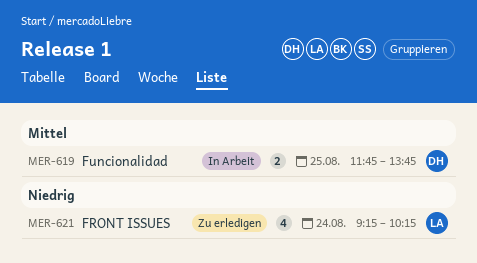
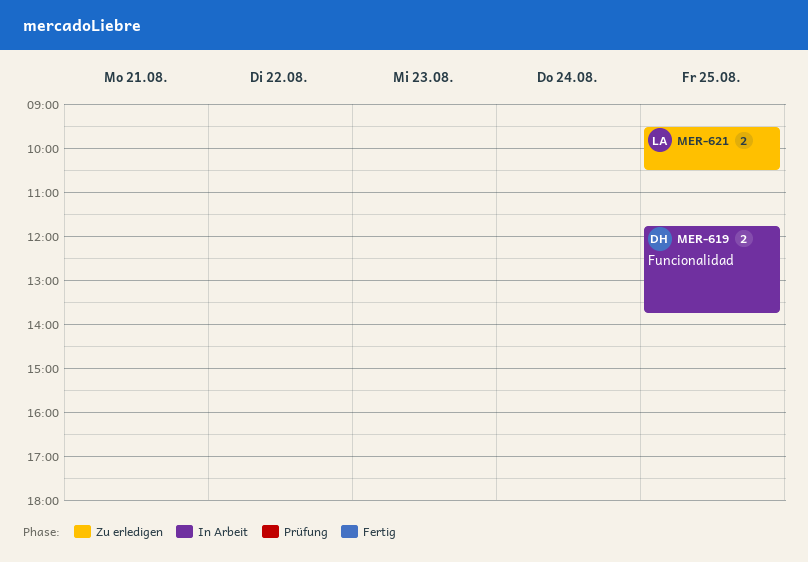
MER-621, estimate: 4 -> 2
MER-621, day: Aug 24 -> Aug 25
MER-621, begins: 09:15 -> 09:30
MER-621, ends: 10:15 -> 10:30

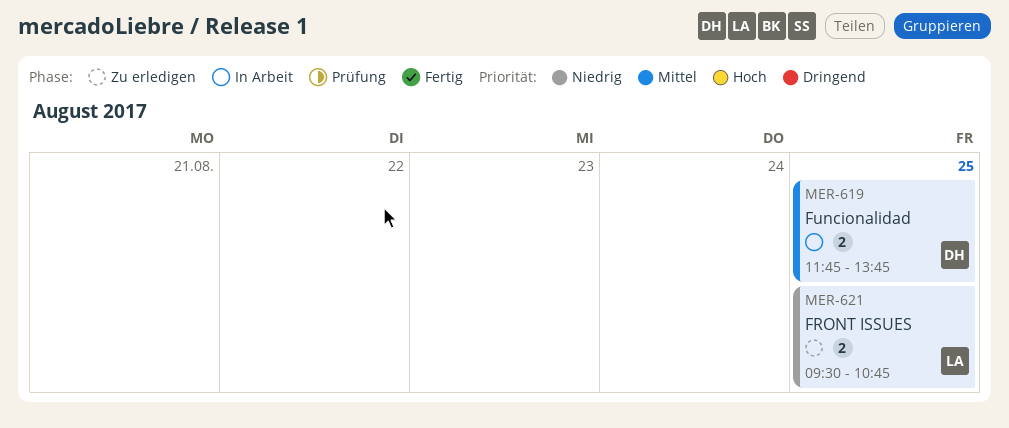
MER-621, ends: 10:30 -> 10:45

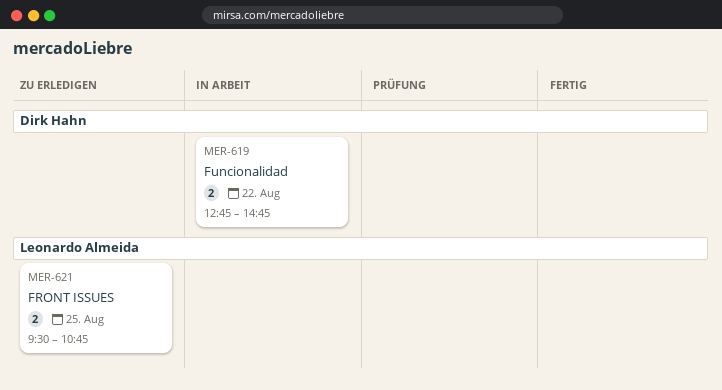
MER-619, day: Aug 25 -> Aug 22
MER-619, begins: 11:45 -> 12:45
MER-619, ends: 13:45 -> 14:45

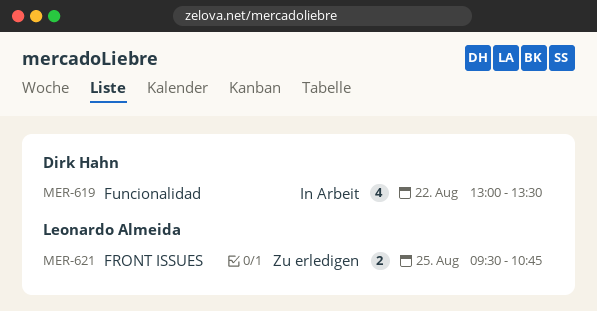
MER-619, estimate: 2 -> 4
MER-619, begins: 12:45 -> 13:00
MER-619, ends: 14:45 -> 13:30

